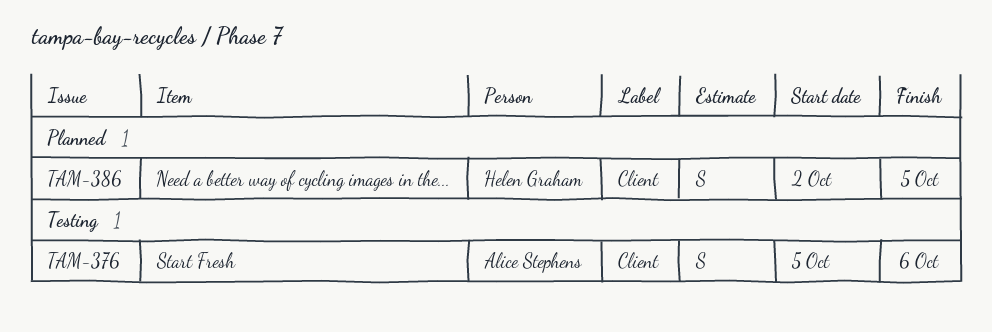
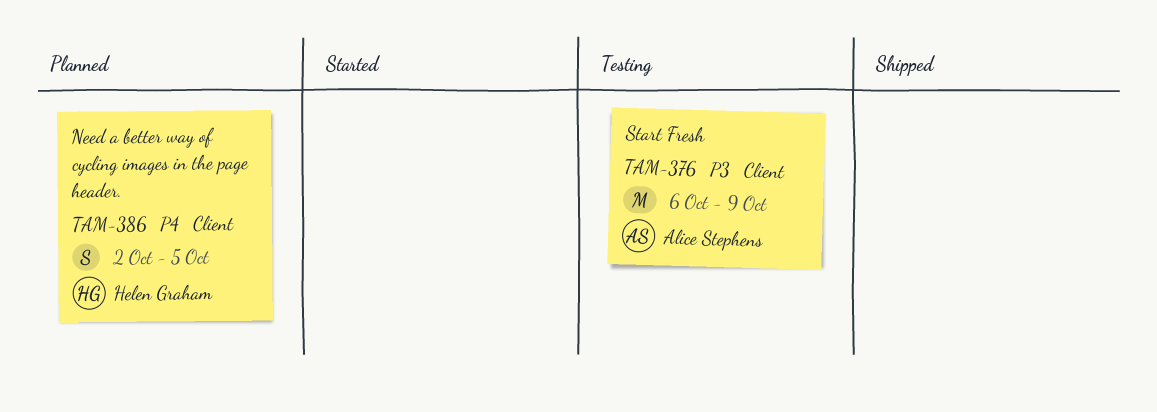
TAM-376, estimate: S -> M
TAM-376, start: Oct 5 -> Oct 6
TAM-376, due: Oct 6 -> Oct 9

